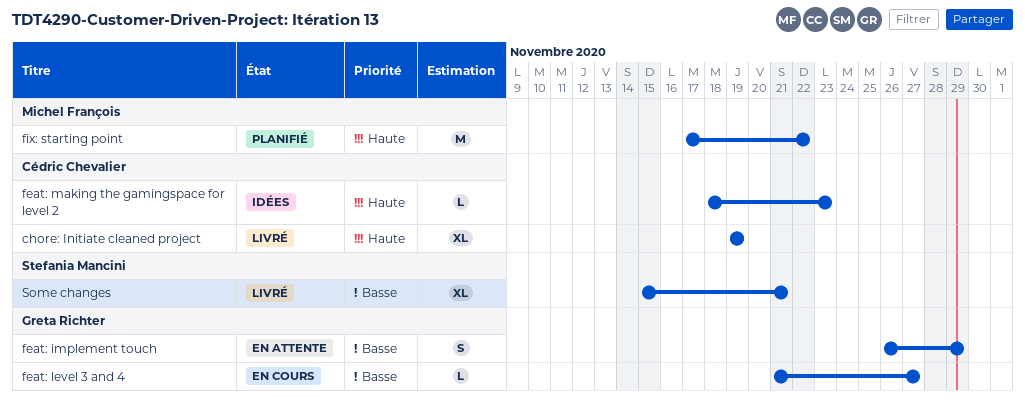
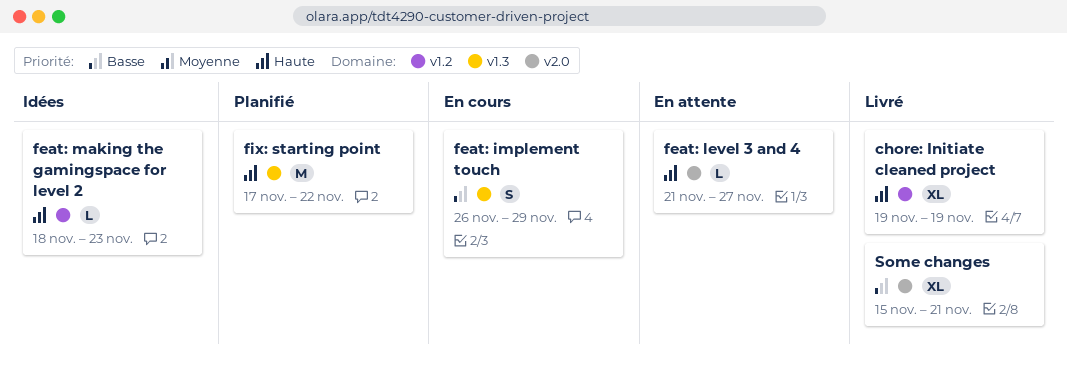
feat: implement touch, status: En attente -> En cours
feat: level 3 and 4, status: En cours -> En attente
feat: level 3 and 4, priority: Basse -> Haute

